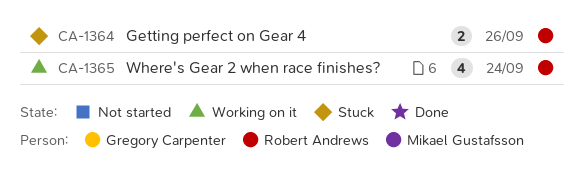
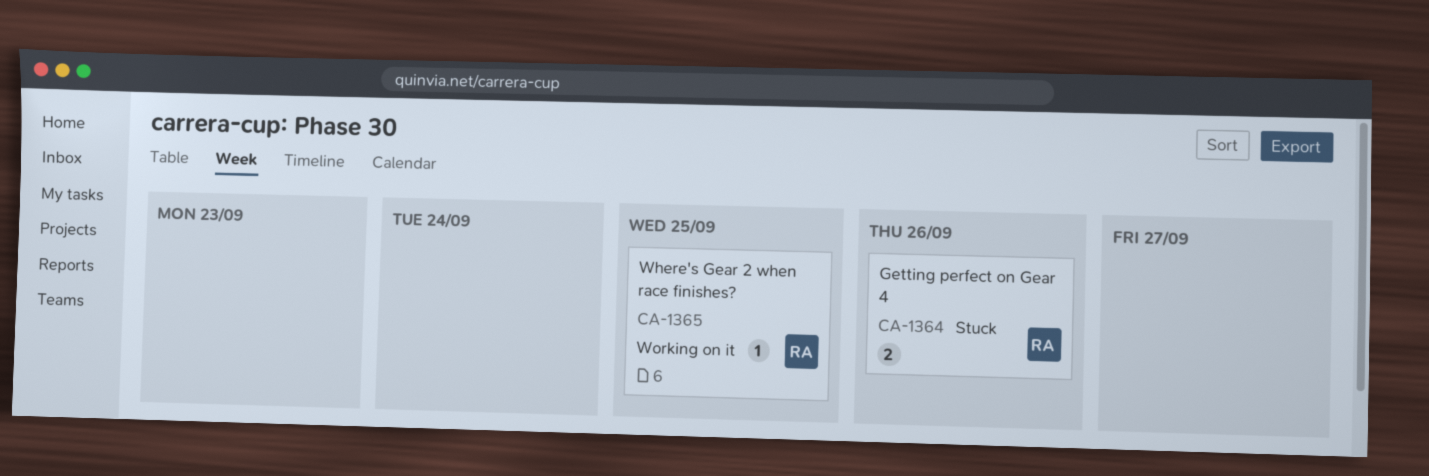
CA-1365, estimate: 4 -> 1
CA-1365, due: Sep 24 -> Sep 25

